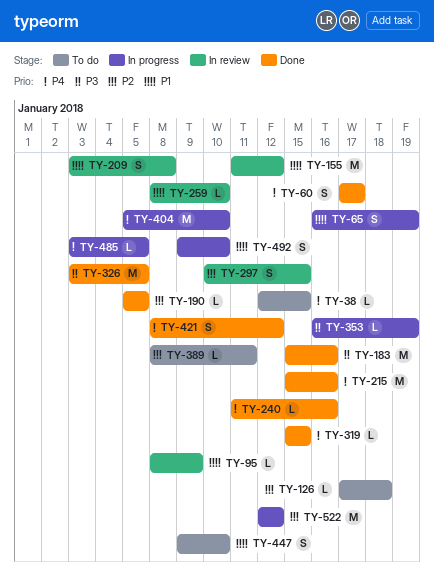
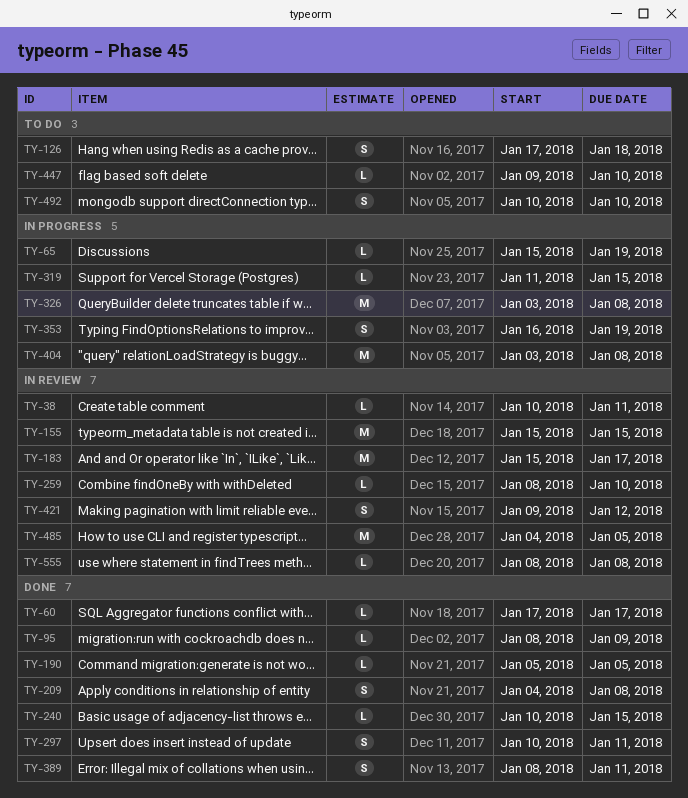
TY-38, status: To do -> In review
TY-38, start: Jan 12 -> Jan 10
TY-38, due: Jan 15 -> Jan 11
TY-60, estimate: S -> L
TY-65, estimate: S -> L
TY-65, start: Jan 16 -> Jan 15
TY-95, status: In review -> Done
TY-126, estimate: L -> S
TY-155, start: Jan 11 -> Jan 15
TY-155, due: Jan 12 -> Jan 15
TY-183, status: Done -> In review
TY-183, due: Jan 16 -> Jan 17
TY-209, status: In review -> Done
TY-209, start: Jan 3 -> Jan 4
TY-215: present -> none
TY-240, start: Jan 11 -> Jan 10
TY-240, due: Jan 16 -> Jan 15
TY-297, status: In review -> Done
TY-297, due: Jan 15 -> Jan 11
TY-319, status: Done -> In progress
TY-319, start: Jan 15 -> Jan 11
TY-326, status: Done -> In progress
TY-326, due: Jan 5 -> Jan 8
TY-353, estimate: L -> S
TY-389, status: To do -> Done
TY-389, estimate: L -> S
TY-404, start: Jan 5 -> Jan 3
TY-404, due: Jan 10 -> Jan 8
TY-421, status: Done -> In review
TY-421, start: Jan 8 -> Jan 9
TY-447, estimate: S -> L
TY-485, status: In progress -> In review
TY-485, estimate: L -> M
TY-485, start: Jan 3 -> Jan 4
TY-492, status: In progress -> To do
TY-492, start: Jan 9 -> Jan 10
TY-522: present -> none
TY-555: none -> present

